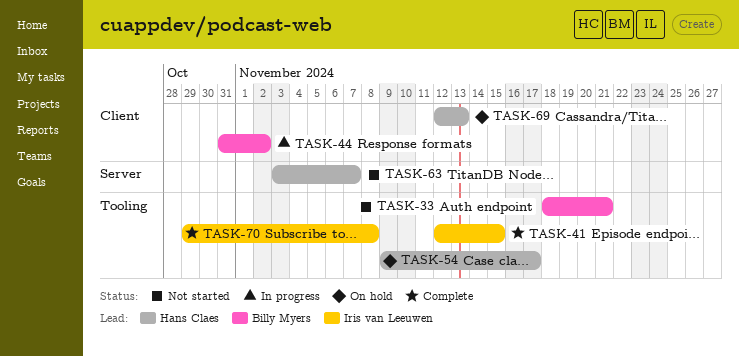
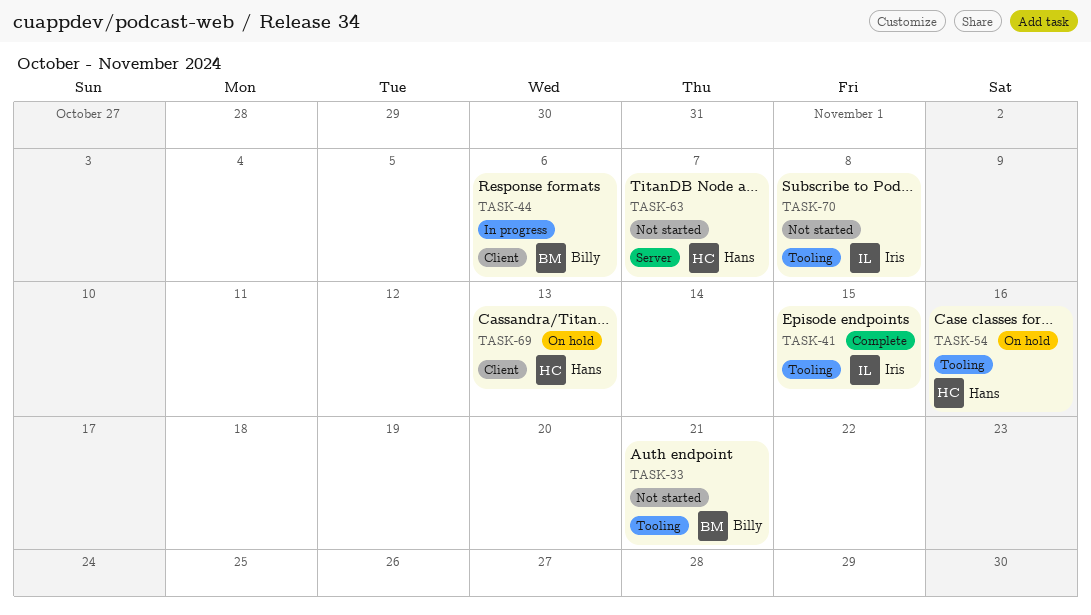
TASK-44, due: Nov 2 -> Nov 6
TASK-54, due: Nov 17 -> Nov 16
TASK-70, status: Complete -> Not started

